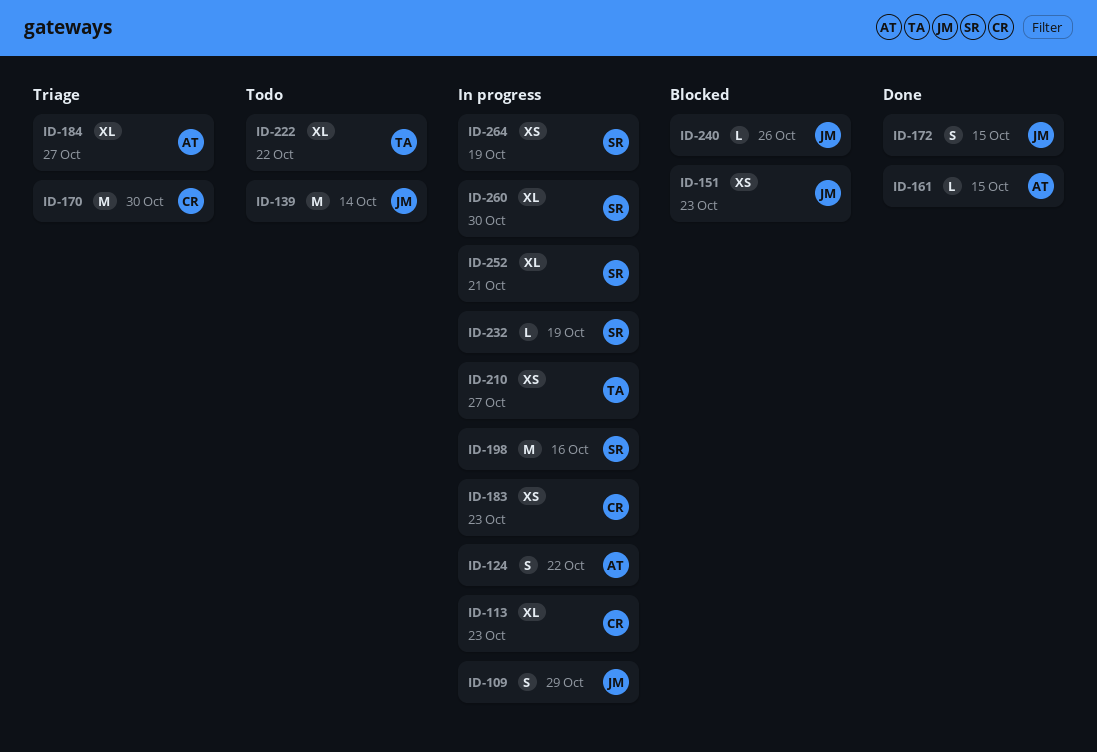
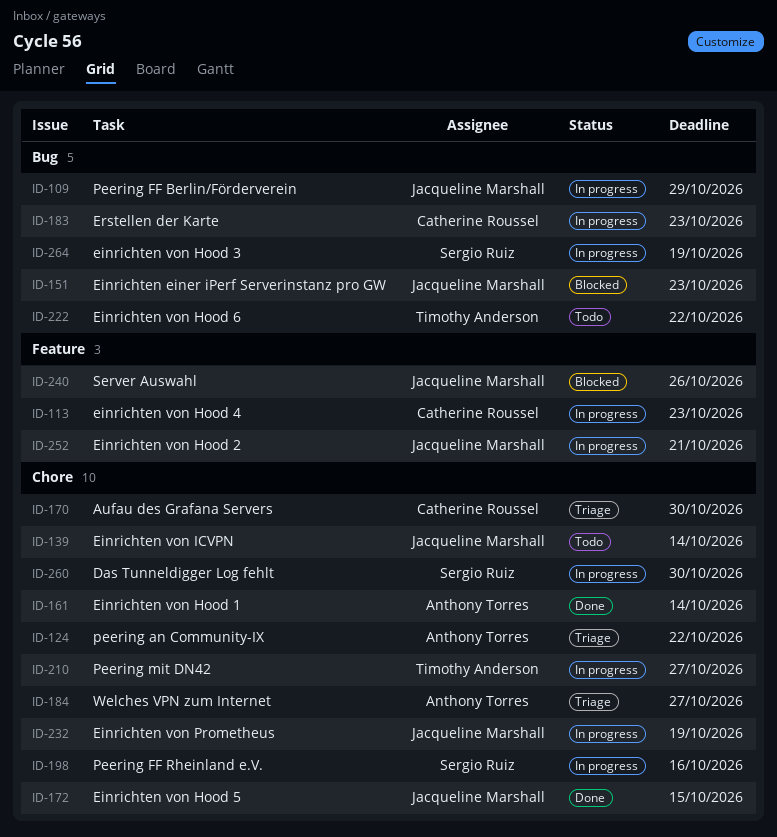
ID-124, status: In progress -> Triage
ID-161, due: Oct 15 -> Oct 14
ID-232, owner: Sergio Ruiz -> Jacqueline Marshall
ID-252, owner: Sergio Ruiz -> Jacqueline Marshall

